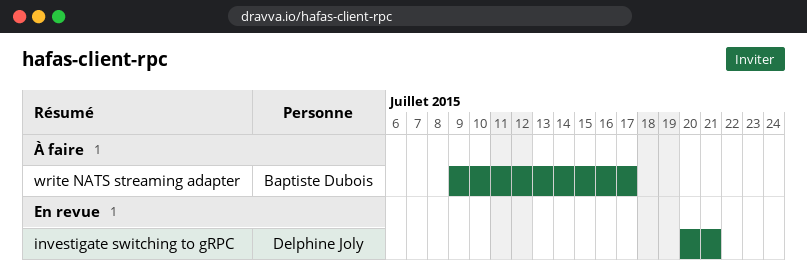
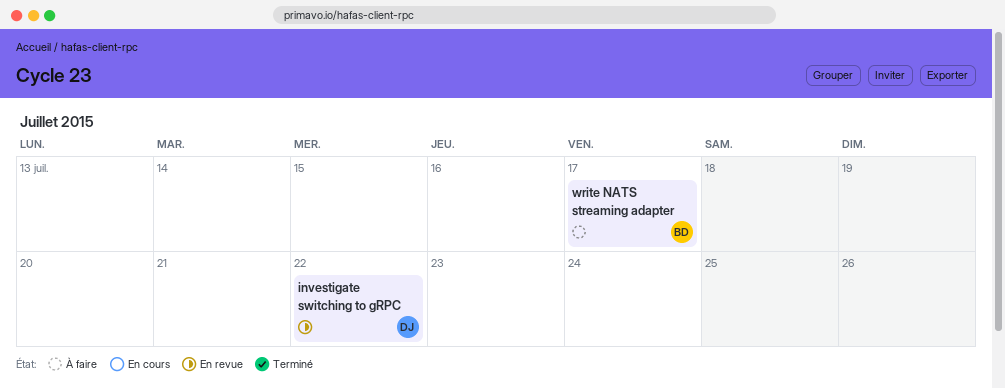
investigate switching to gRPC, due: Jul 21 -> Jul 22

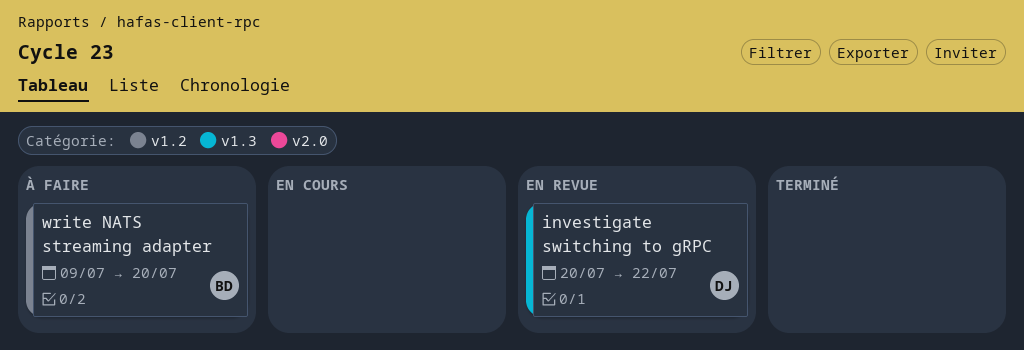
write NATS streaming adapter, due: Jul 17 -> Jul 20

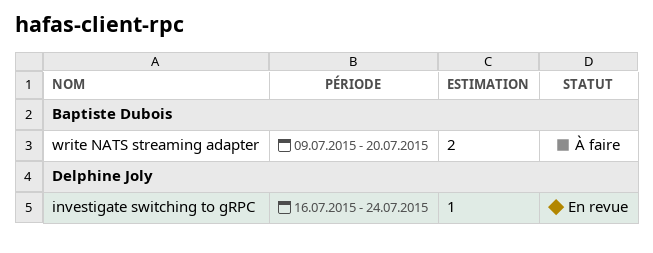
investigate switching to gRPC, start: Jul 20 -> Jul 16
investigate switching to gRPC, due: Jul 22 -> Jul 24

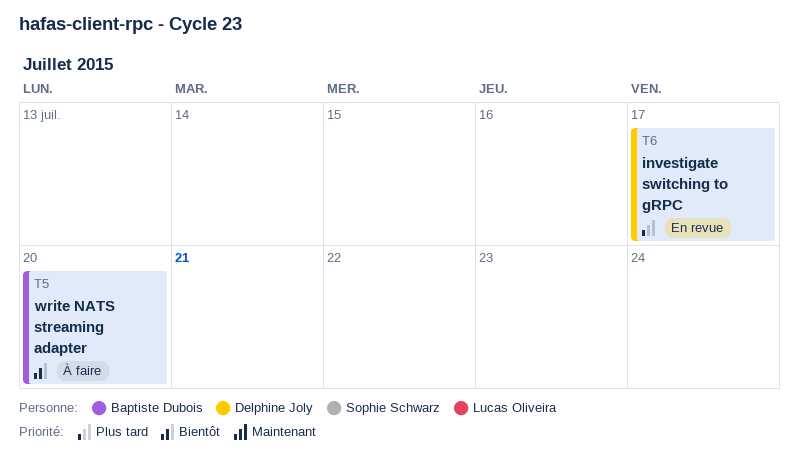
investigate switching to gRPC, due: Jul 24 -> Jul 17

